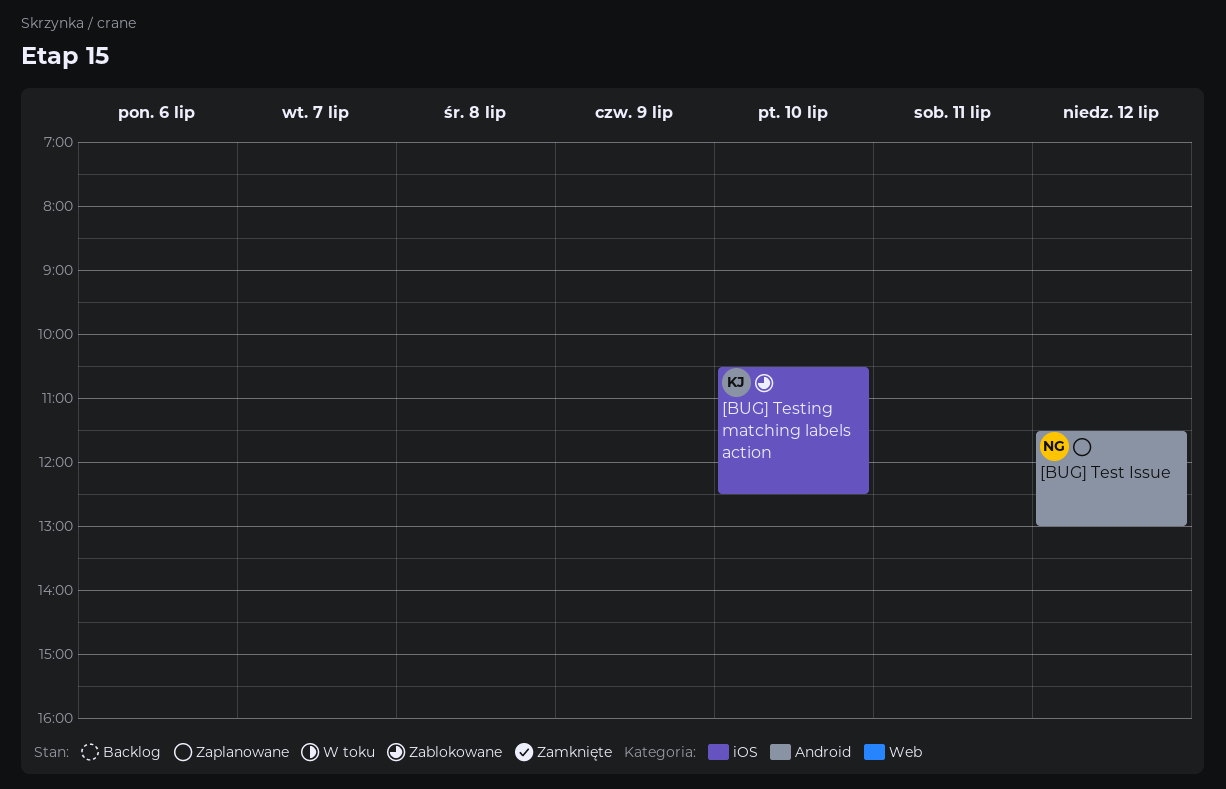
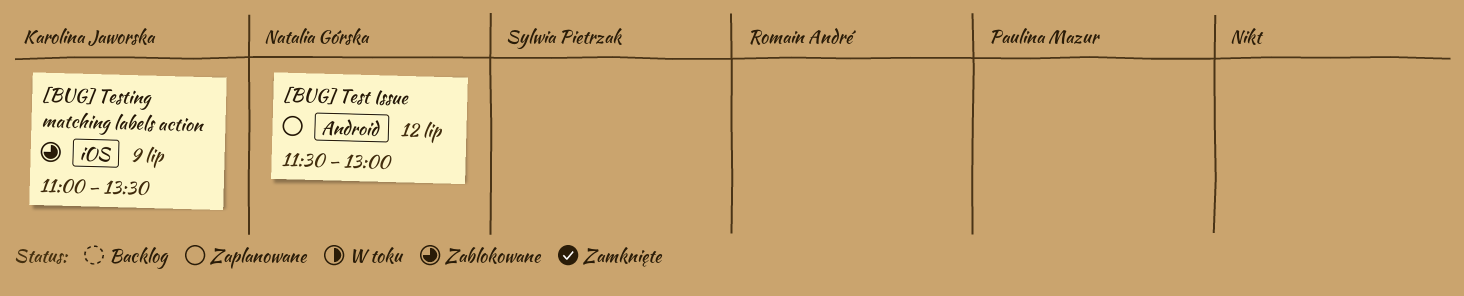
[BUG] Testing matching labels action, day: Jul 10 -> Jul 9
[BUG] Testing matching labels action, begins: 10:30 -> 11:00
[BUG] Testing matching labels action, ends: 12:30 -> 13:30

